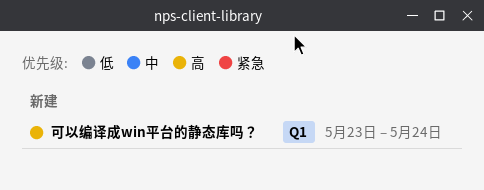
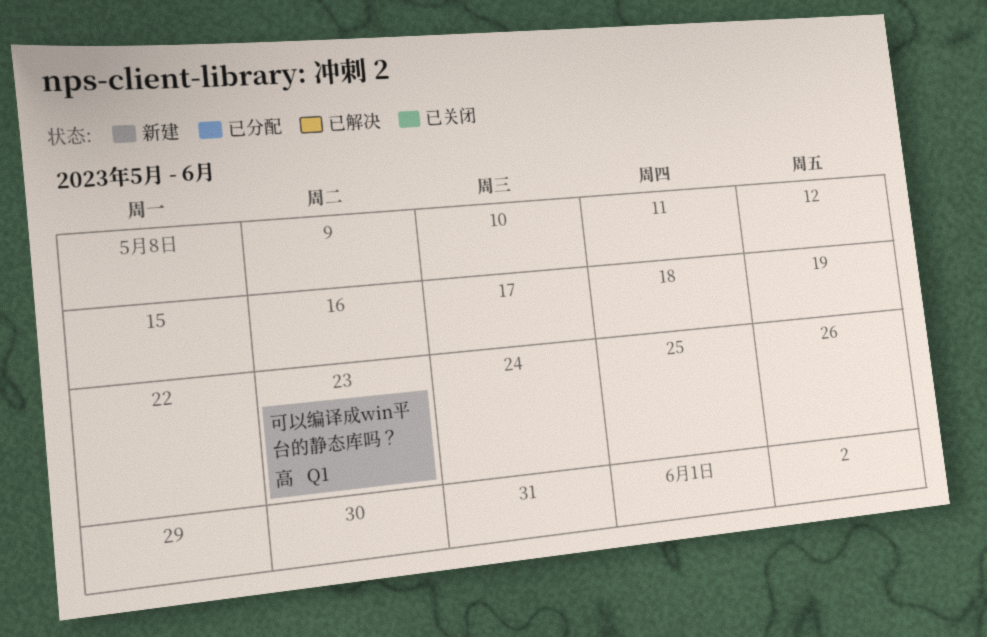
可以编译成win平台的静态库吗？, due: May 24 -> May 23

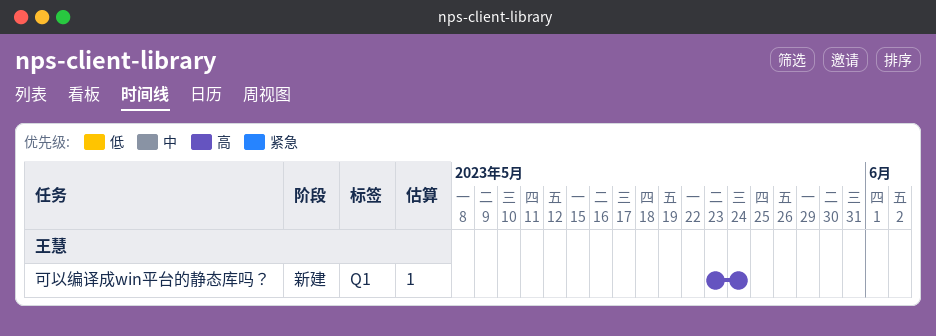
可以编译成win平台的静态库吗？, due: May 23 -> May 24

